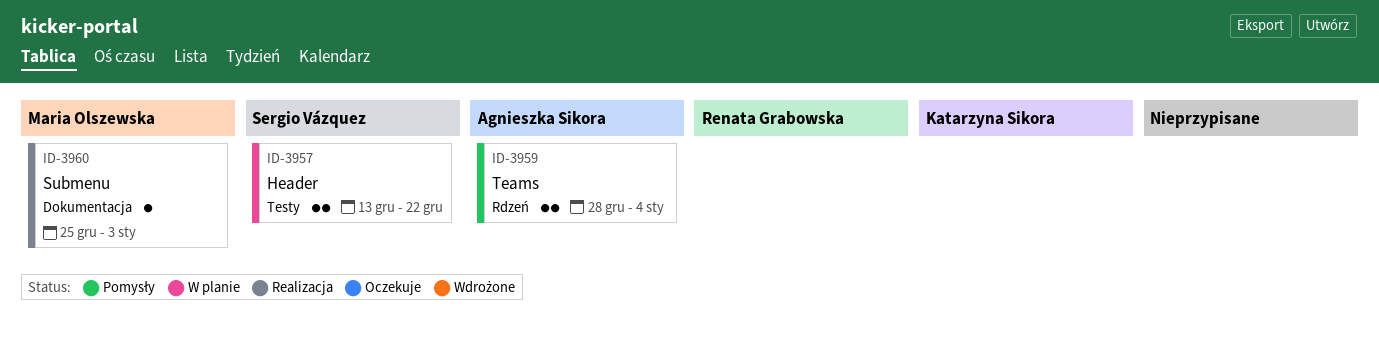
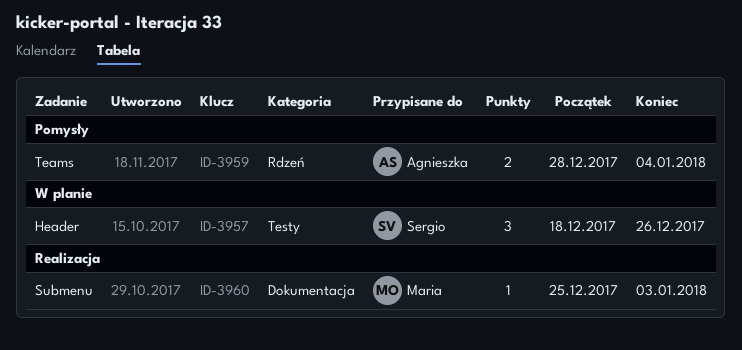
ID-3957, estimate: 2 -> 3
ID-3957, start: Dec 13 -> Dec 18
ID-3957, due: Dec 22 -> Dec 26

